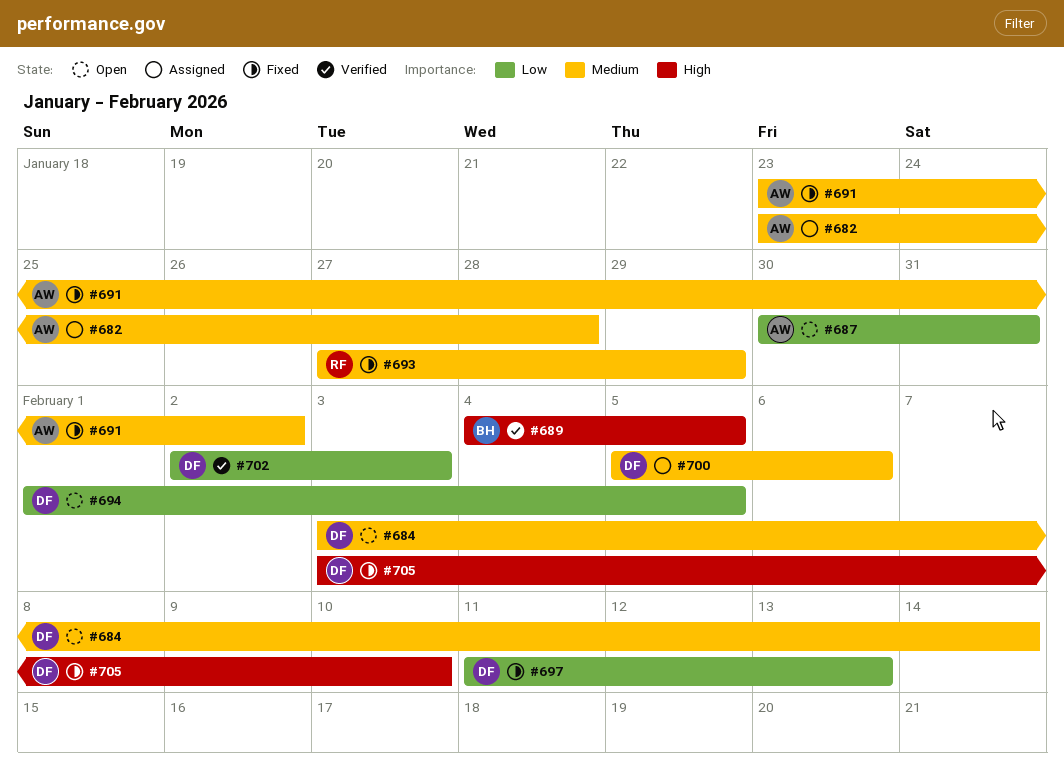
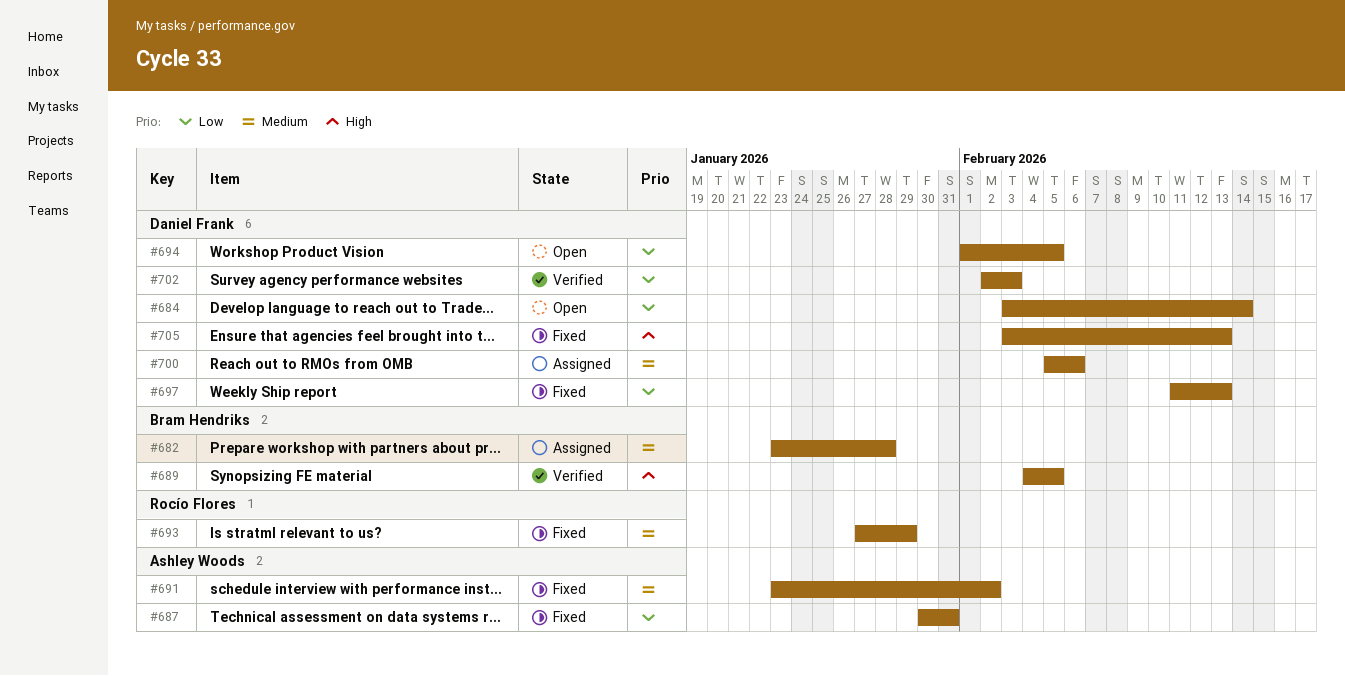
#682, owner: Ashley Woods -> Bram Hendriks
#684, priority: Medium -> Low
#687, status: Open -> Fixed
#705, due: Feb 10 -> Feb 13

